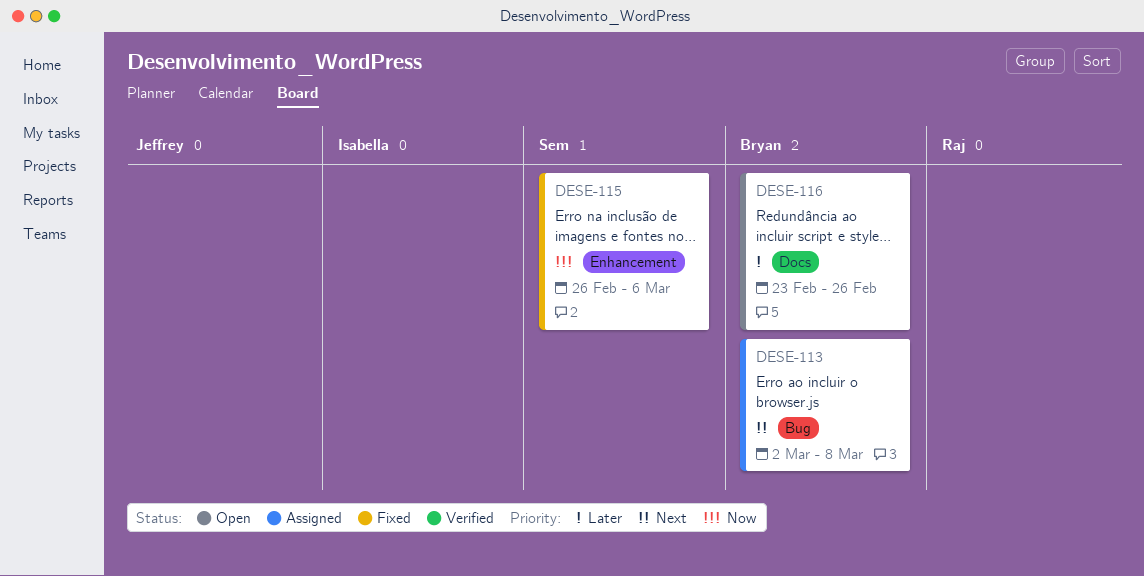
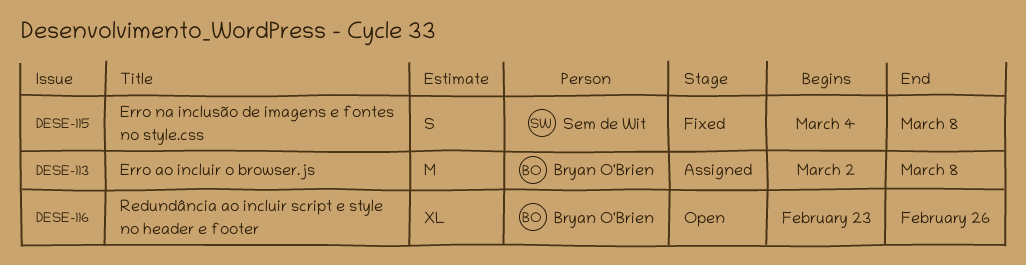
DESE-115, start: Feb 26 -> Mar 4
DESE-115, due: Mar 6 -> Mar 8

